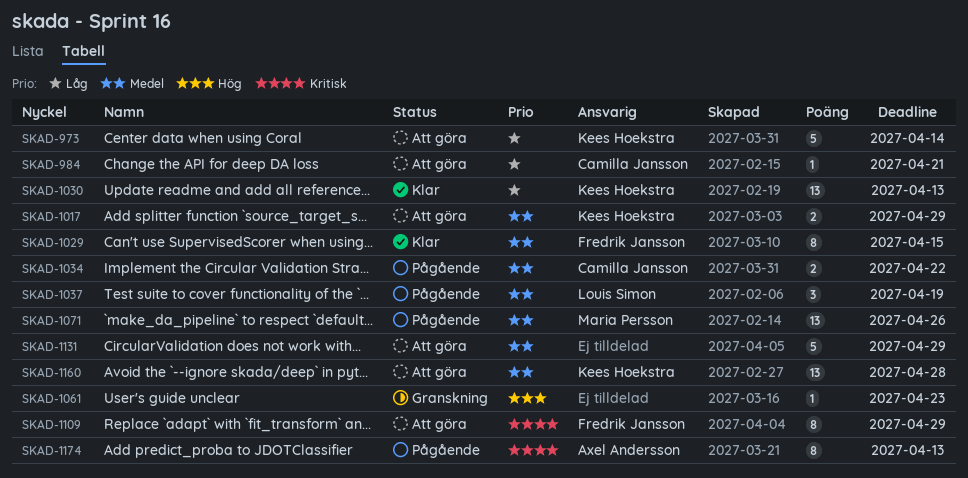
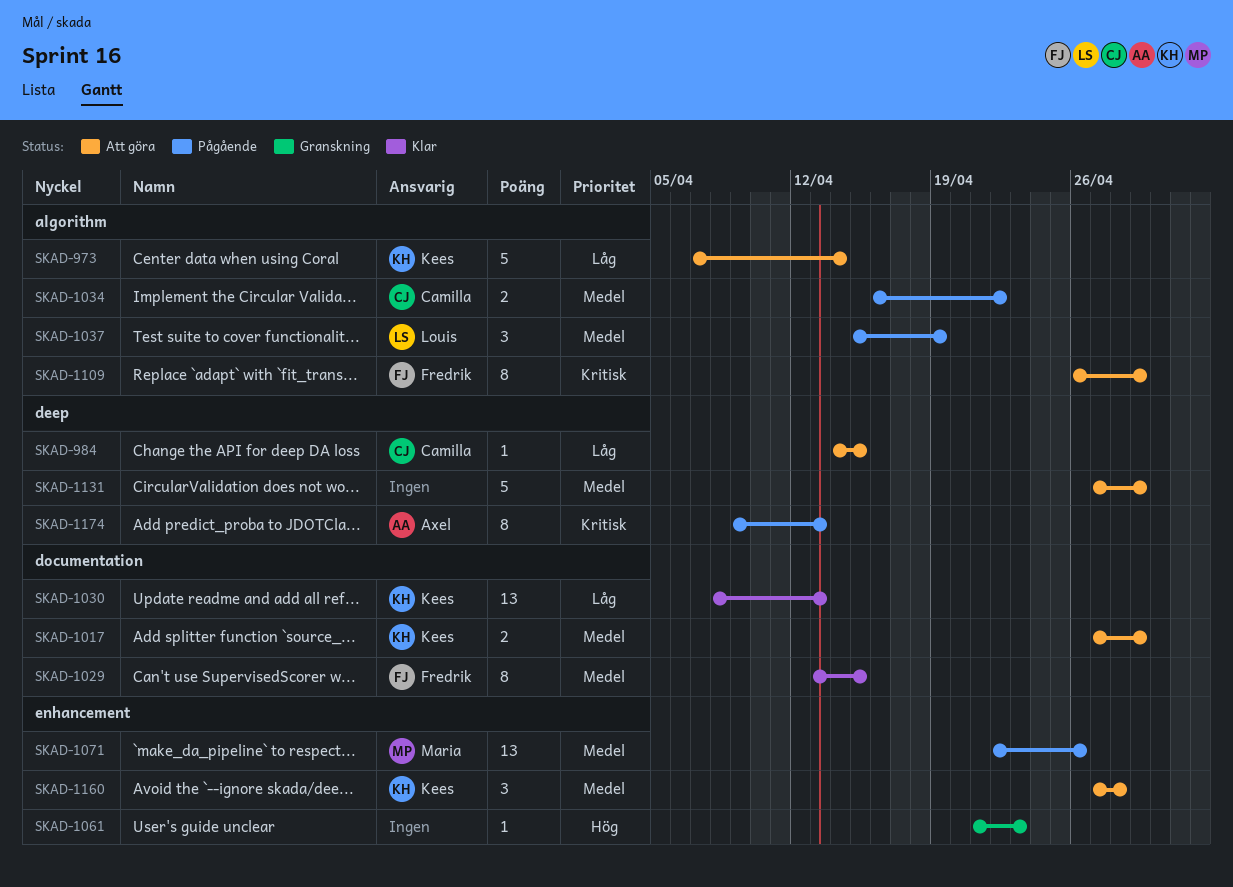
SKAD-984, due: Apr 21 -> Apr 15
SKAD-1160, estimate: 13 -> 3

